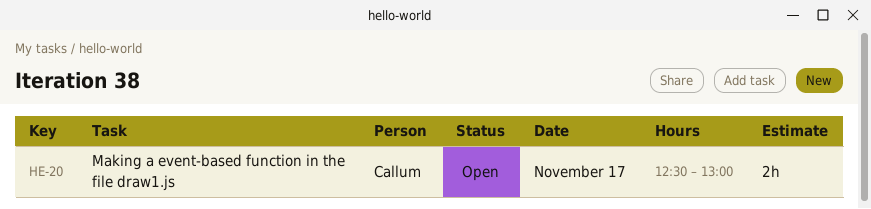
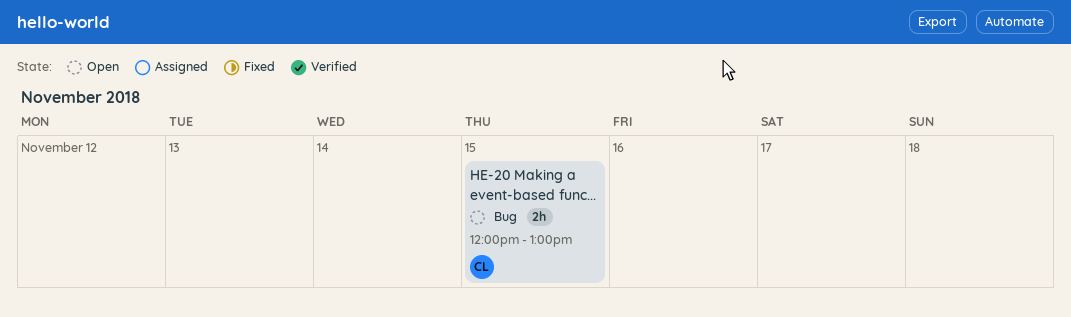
HE-20, day: Nov 17 -> Nov 15
HE-20, begins: 12:30 -> 12:00

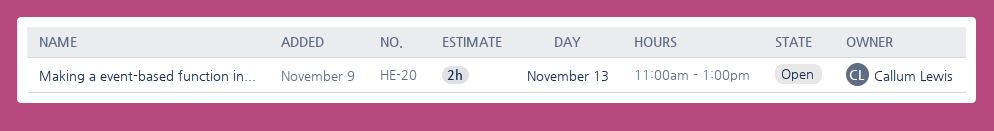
HE-20, day: Nov 15 -> Nov 13
HE-20, begins: 12:00 -> 11:00

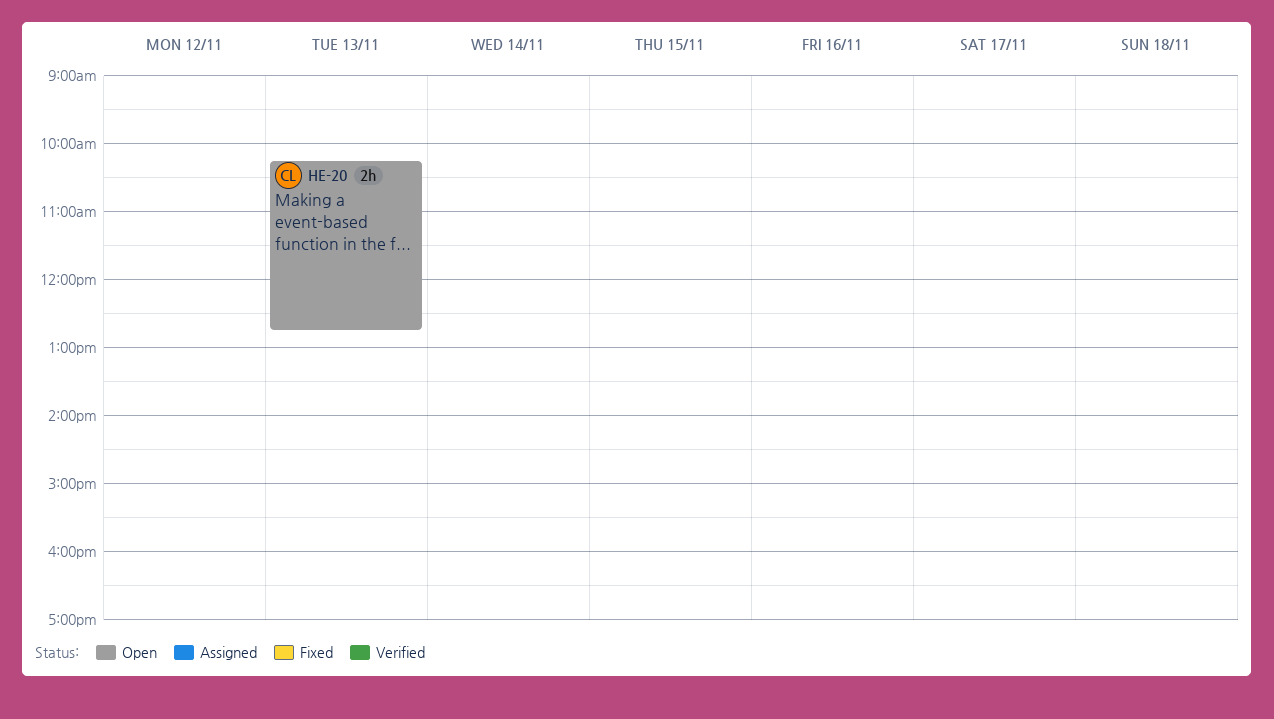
HE-20, begins: 11:00 -> 10:15
HE-20, ends: 13:00 -> 12:45

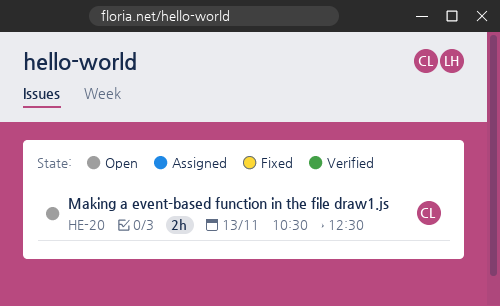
HE-20, begins: 10:15 -> 10:30
HE-20, ends: 12:45 -> 12:30

